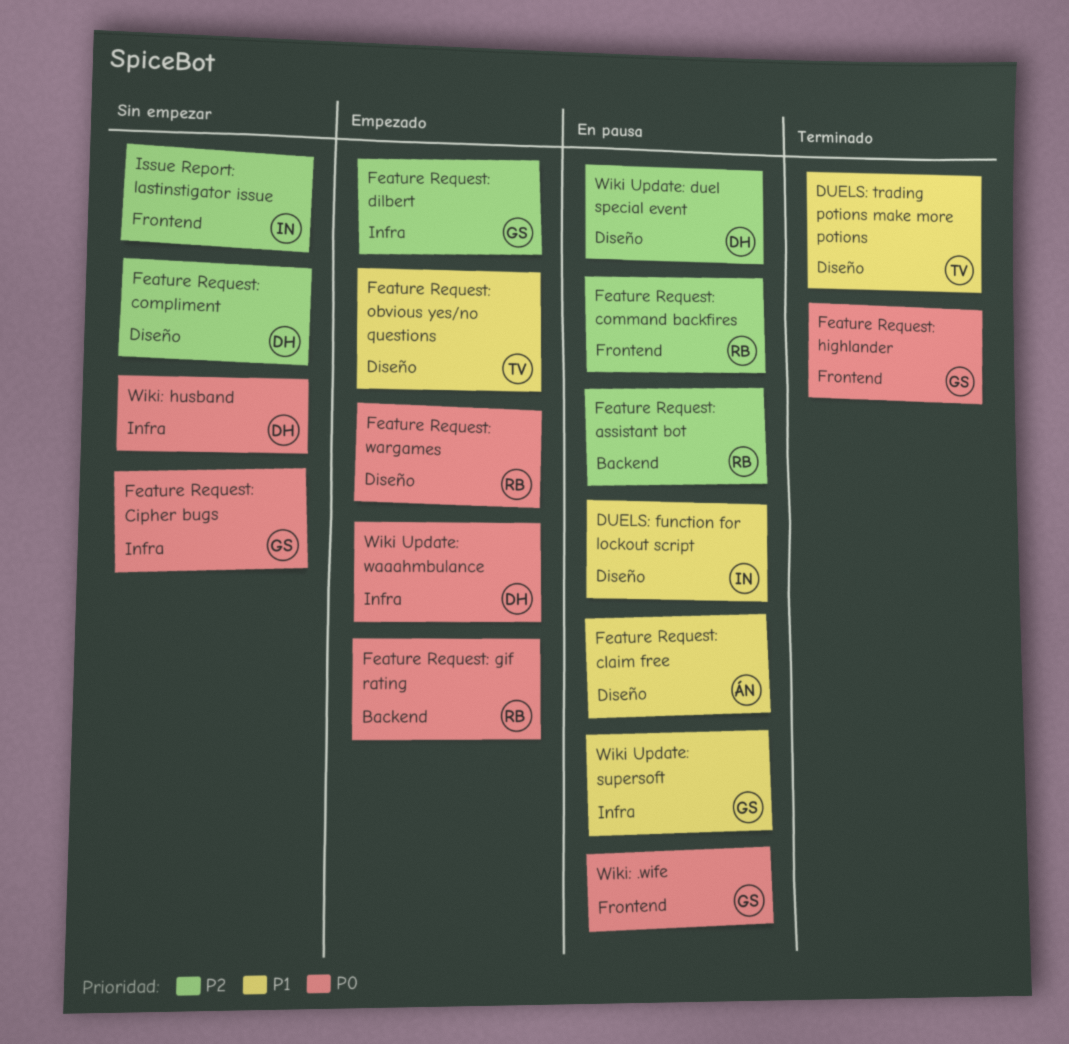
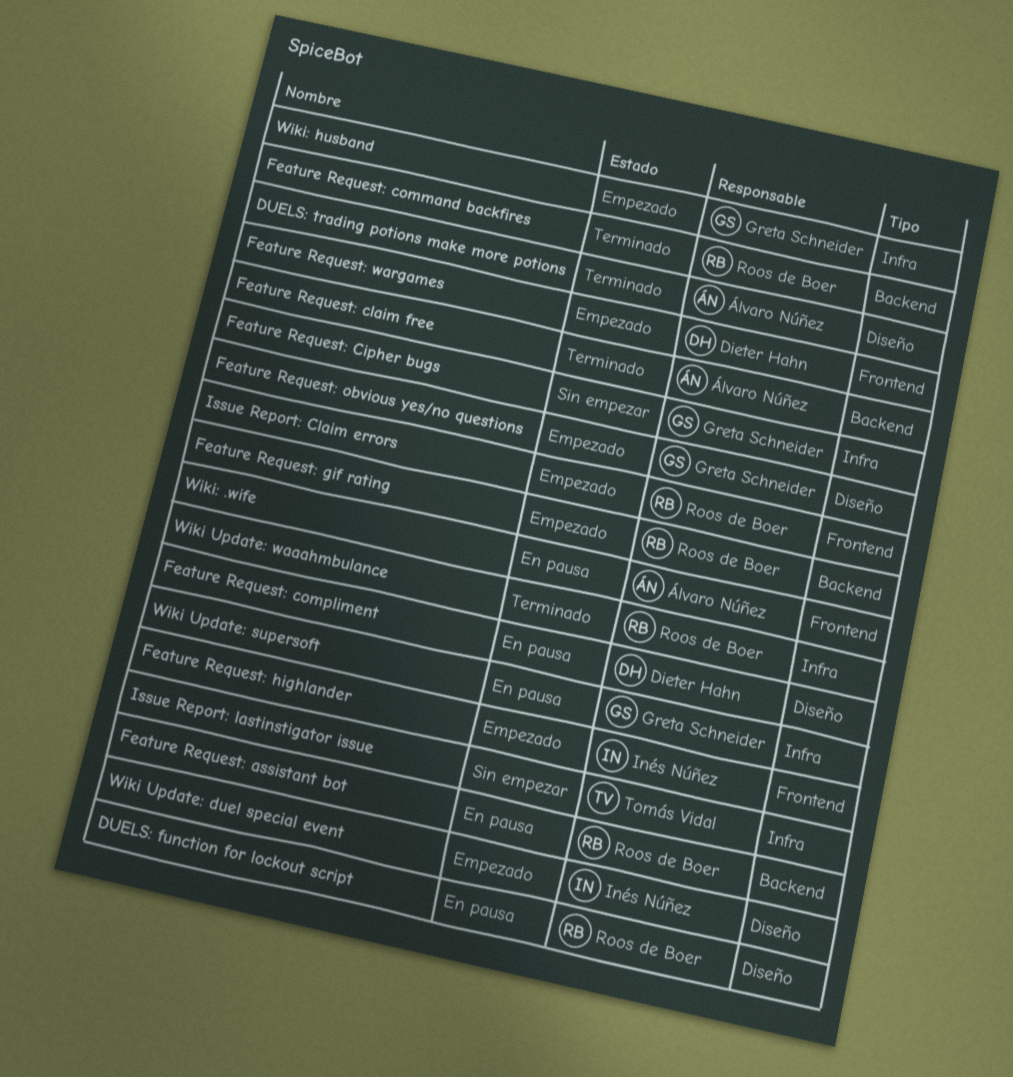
DUELS: function for lockout script, owner: Inés Núñez -> Roos de Boer
DUELS: trading potions make more potions, owner: Tomás Vidal -> Álvaro Núñez
Feature Request: claim free, status: En pausa -> Terminado
Feature Request: claim free, label: Diseño -> Backend
Feature Request: command backfires, status: En pausa -> Terminado
Feature Request: command backfires, label: Frontend -> Backend
Feature Request: compliment, status: Sin empezar -> En pausa
Feature Request: dilbert: present -> none
Feature Request: highlander, status: Terminado -> Empezado
Feature Request: highlander, owner: Greta Schneider -> Inés Núñez
Feature Request: obvious yes/no questions, owner: Tomás Vidal -> Greta Schneider
Feature Request: wargames, owner: Roos de Boer -> Dieter Hahn
Feature Request: wargames, label: Diseño -> Frontend
Issue Report: Claim errors: none -> present
Issue Report: lastinstigator issue, owner: Inés Núñez -> Tomás Vidal
Issue Report: lastinstigator issue, label: Frontend -> Infra
Wiki Update: duel special event, status: En pausa -> Empezado
Wiki Update: duel special event, owner: Dieter Hahn -> Inés Núñez
Wiki Update: waaahmbulance, status: Empezado -> Terminado
Wiki Update: waaahmbulance, owner: Dieter Hahn -> Roos de Boer
Wiki: .wife, owner: Greta Schneider -> Álvaro Núñez
Wiki: husband, status: Sin empezar -> Empezado
Wiki: husband, owner: Dieter Hahn -> Greta Schneider

